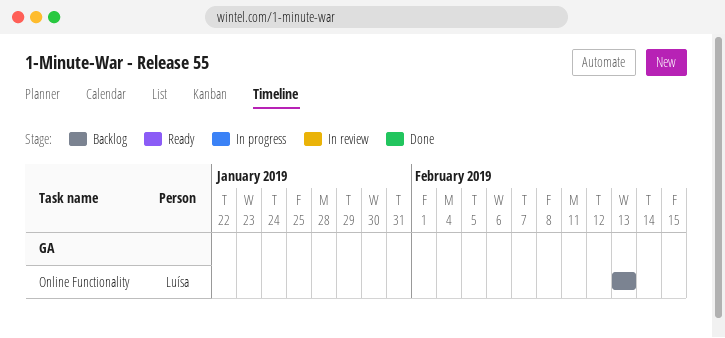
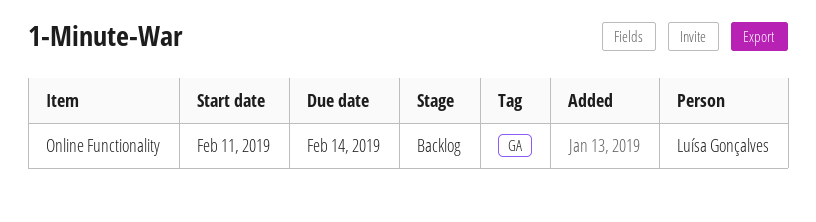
Online Functionality, start: Feb 13 -> Feb 11
Online Functionality, due: Feb 13 -> Feb 14

